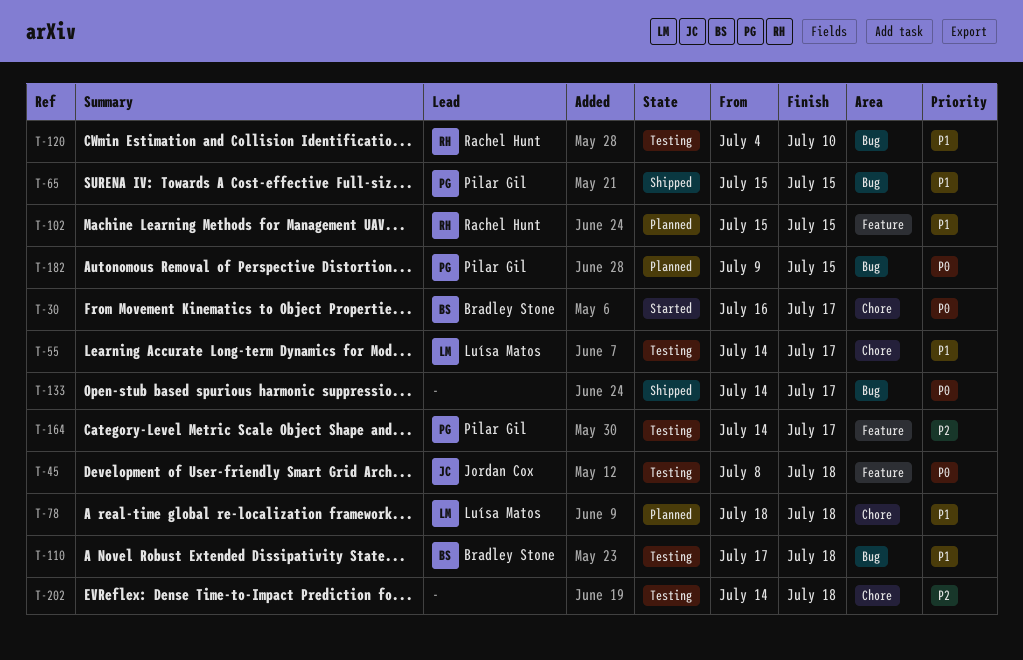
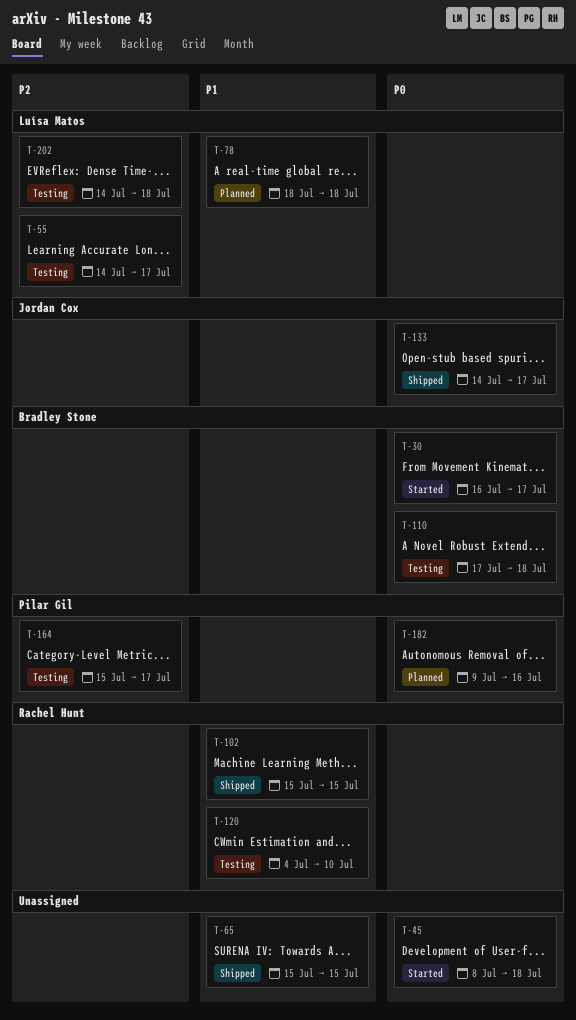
T-45, status: Testing -> Started
T-45, owner: Jordan Cox -> none
T-55, priority: P1 -> P2
T-65, owner: Pilar Gil -> none
T-102, status: Planned -> Shipped
T-110, priority: P1 -> P0
T-133, owner: none -> Jordan Cox
T-164, start: Jul 14 -> Jul 15
T-182, due: Jul 15 -> Jul 16
T-202, owner: none -> Luísa Matos

